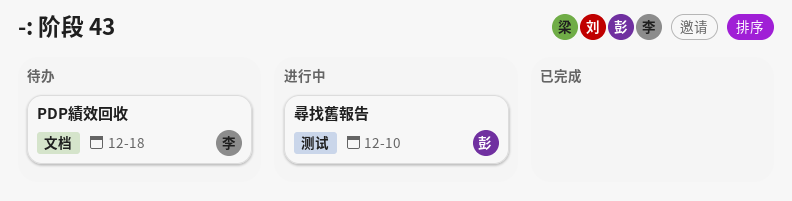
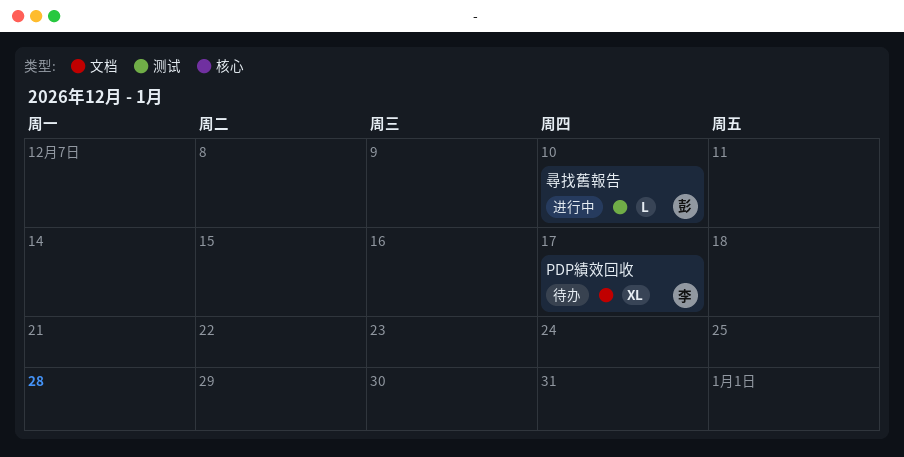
PDP績效回收, due: Dec 18 -> Dec 17

